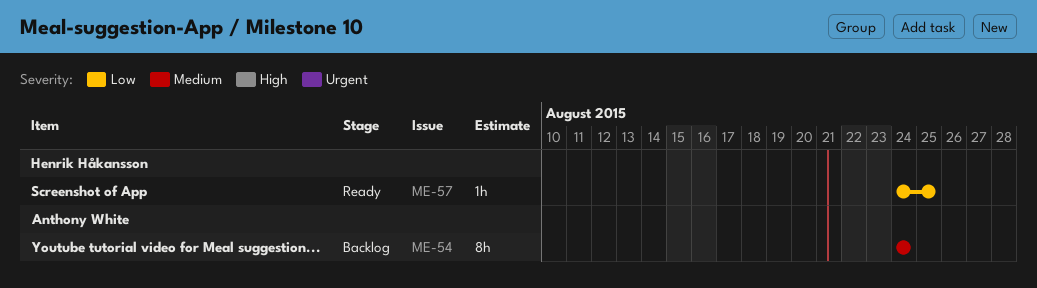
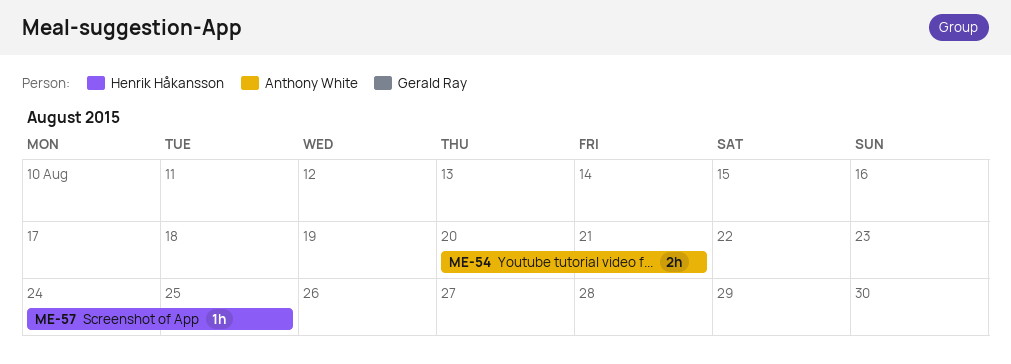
ME-54, estimate: 8h -> 2h
ME-54, start: Aug 24 -> Aug 20
ME-54, due: Aug 24 -> Aug 21

